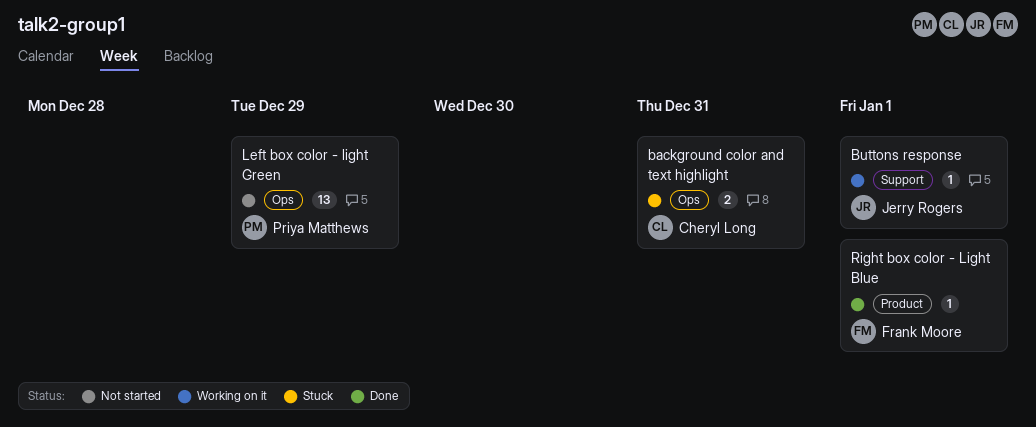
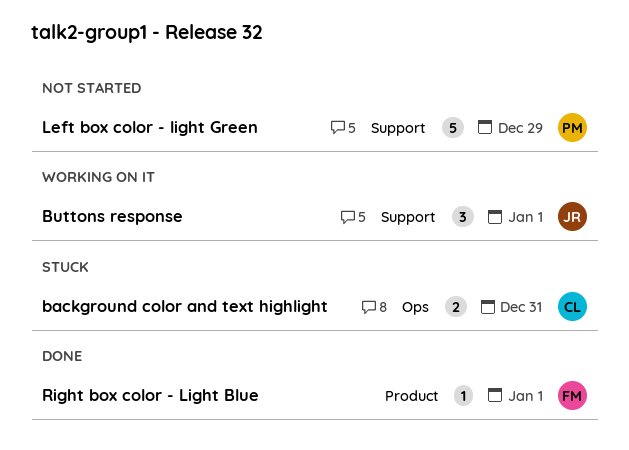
Buttons response, estimate: 1 -> 3
Left box color - light Green, label: Ops -> Support
Left box color - light Green, estimate: 13 -> 5

